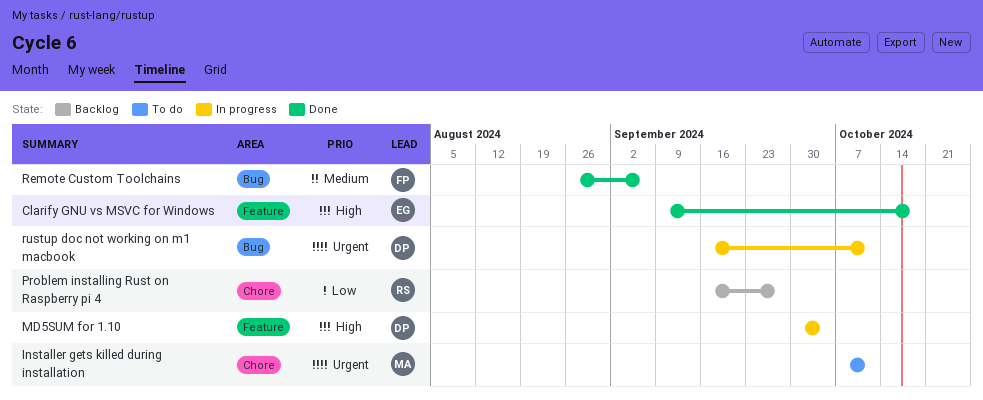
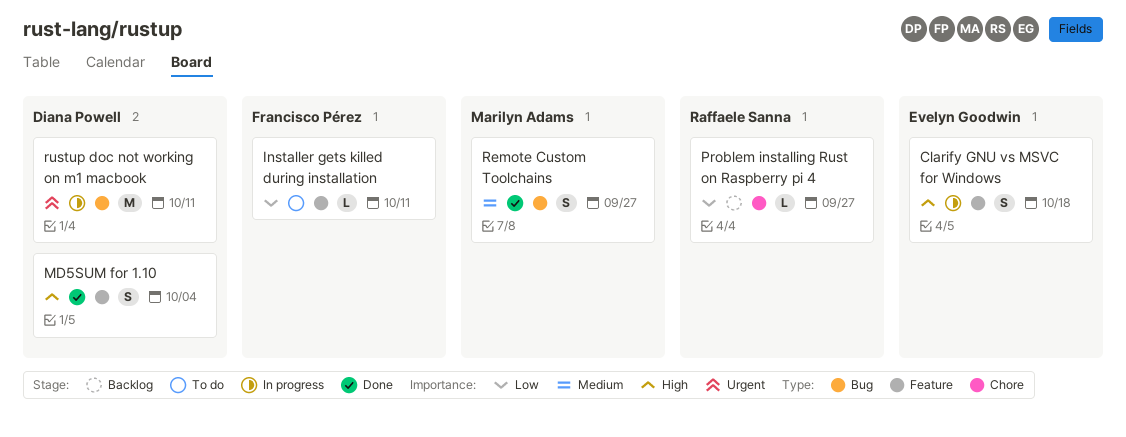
Clarify GNU vs MSVC for Windows, status: Done -> In progress
Installer gets killed during installation, owner: Marilyn Adams -> Francisco Pérez
Installer gets killed during installation, priority: Urgent -> Low
Installer gets killed during installation, label: Chore -> Feature
MD5SUM for 1.10, status: In progress -> Done
Remote Custom Toolchains, owner: Francisco Pérez -> Marilyn Adams
Remote Custom Toolchains, due: Sep 6 -> Sep 27

